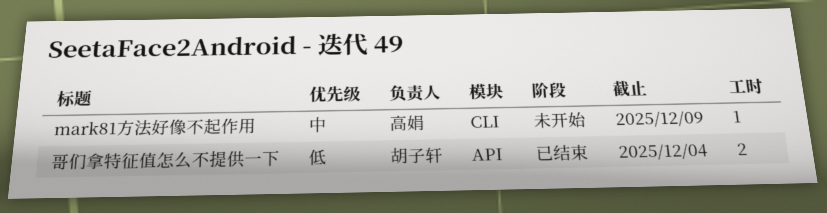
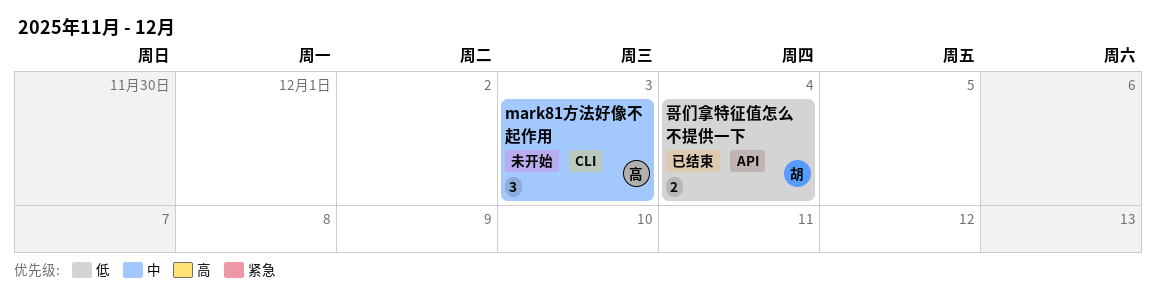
mark81方法好像不起作用, estimate: 1 -> 3
mark81方法好像不起作用, due: Dec 9 -> Dec 3

